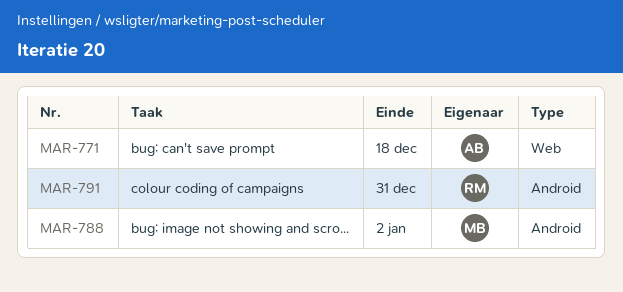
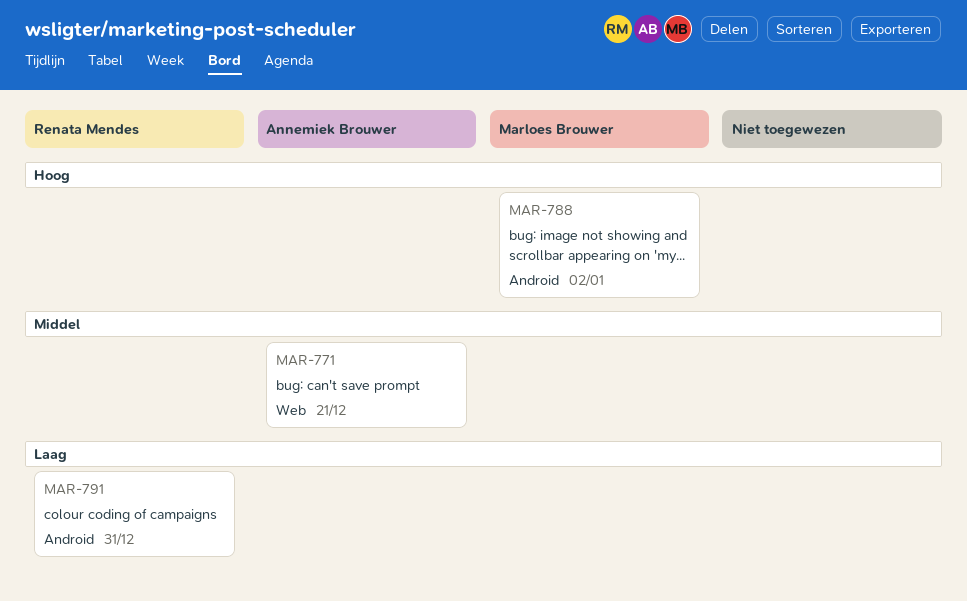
MAR-771, due: Dec 18 -> Dec 21

